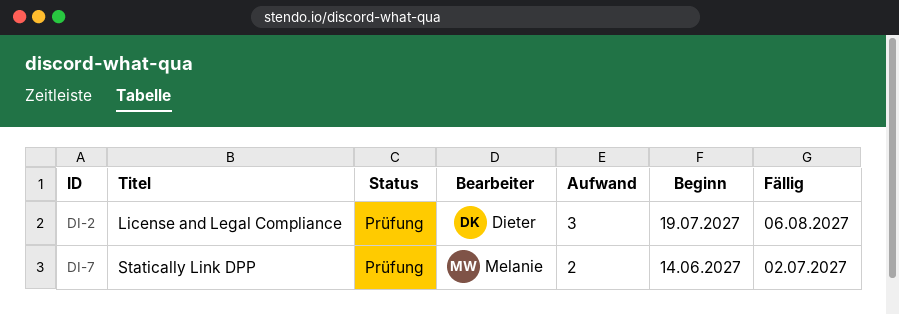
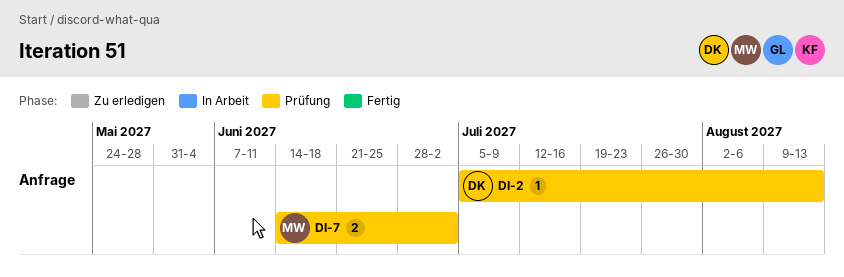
DI-2, estimate: 3 -> 1
DI-2, start: Jul 19 -> Jul 5
DI-2, due: Aug 6 -> Aug 13

